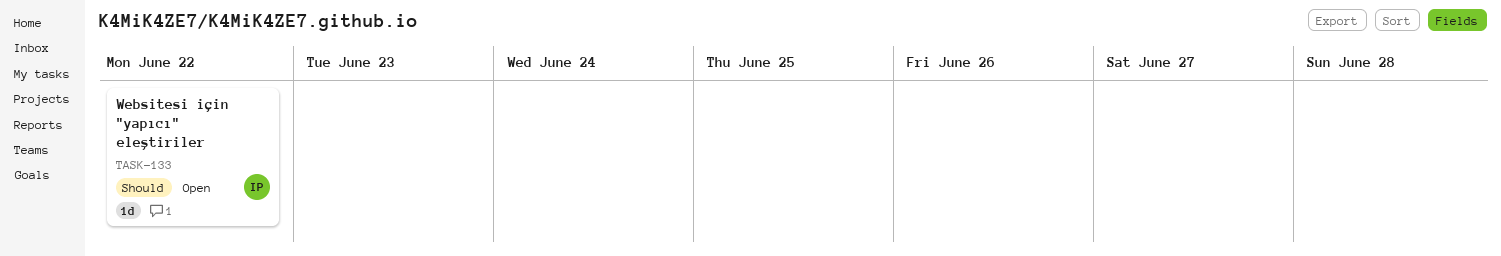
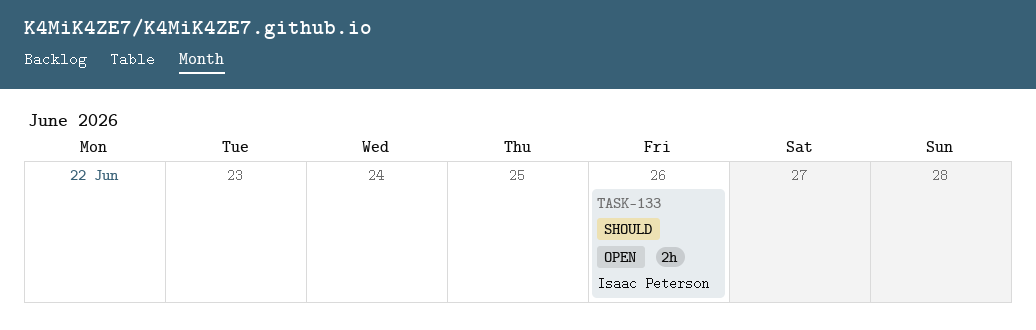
TASK-133, estimate: 1d -> 2h
TASK-133, day: Jun 22 -> Jun 26

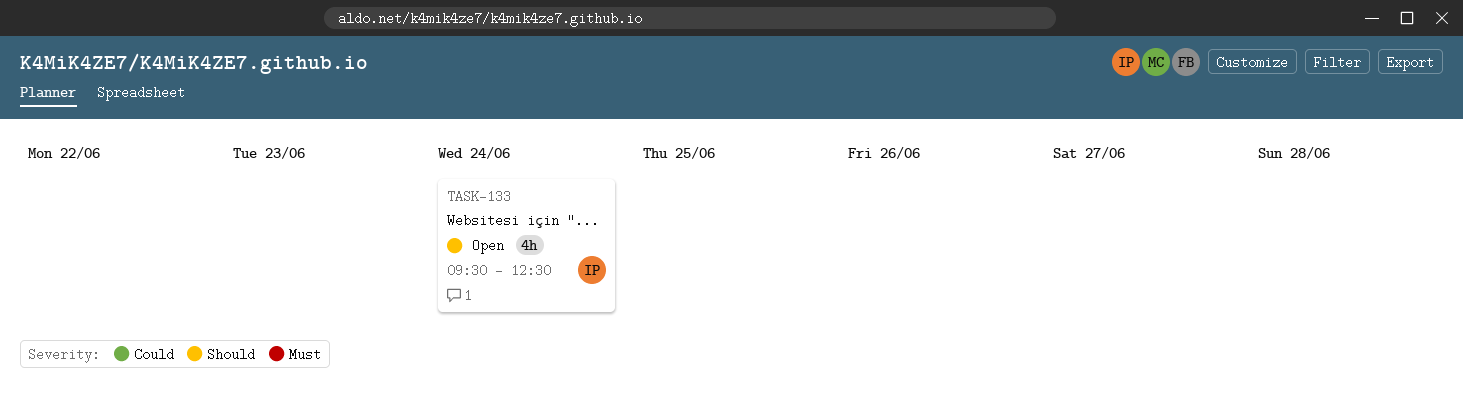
TASK-133, estimate: 2h -> 4h
TASK-133, day: Jun 26 -> Jun 24

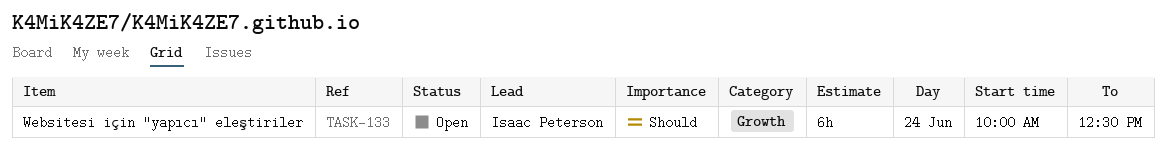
TASK-133, estimate: 4h -> 6h
TASK-133, begins: 09:30 -> 10:00

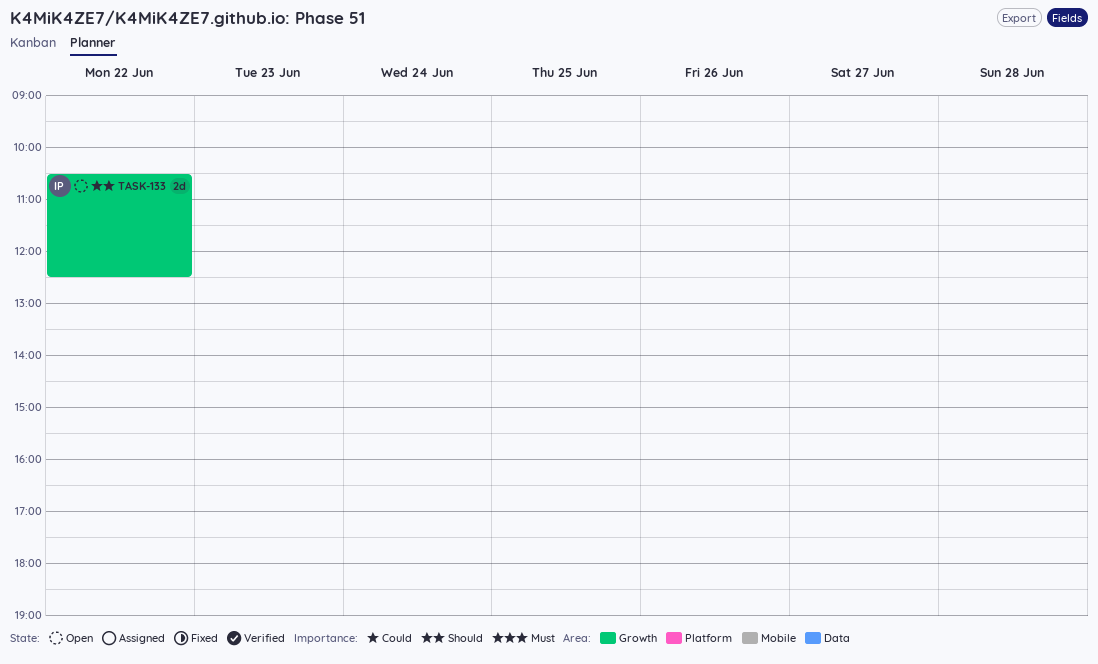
TASK-133, estimate: 6h -> 2d
TASK-133, day: Jun 24 -> Jun 22
TASK-133, begins: 10:00 -> 10:30

